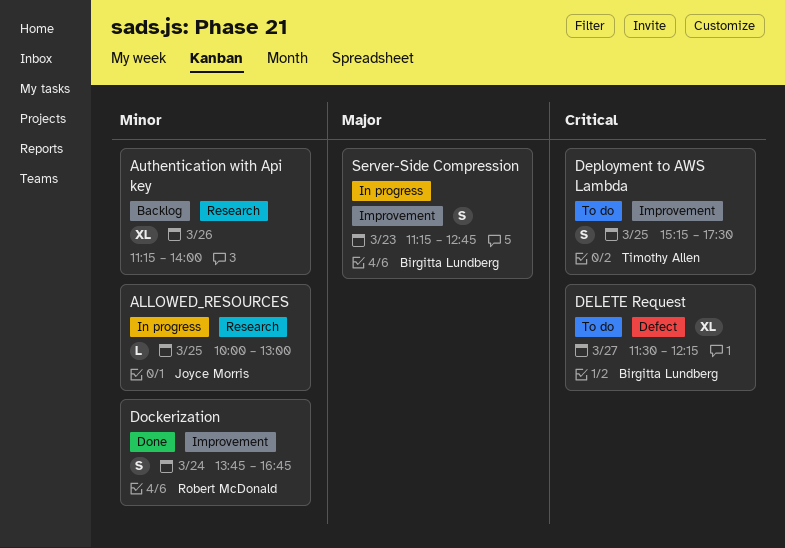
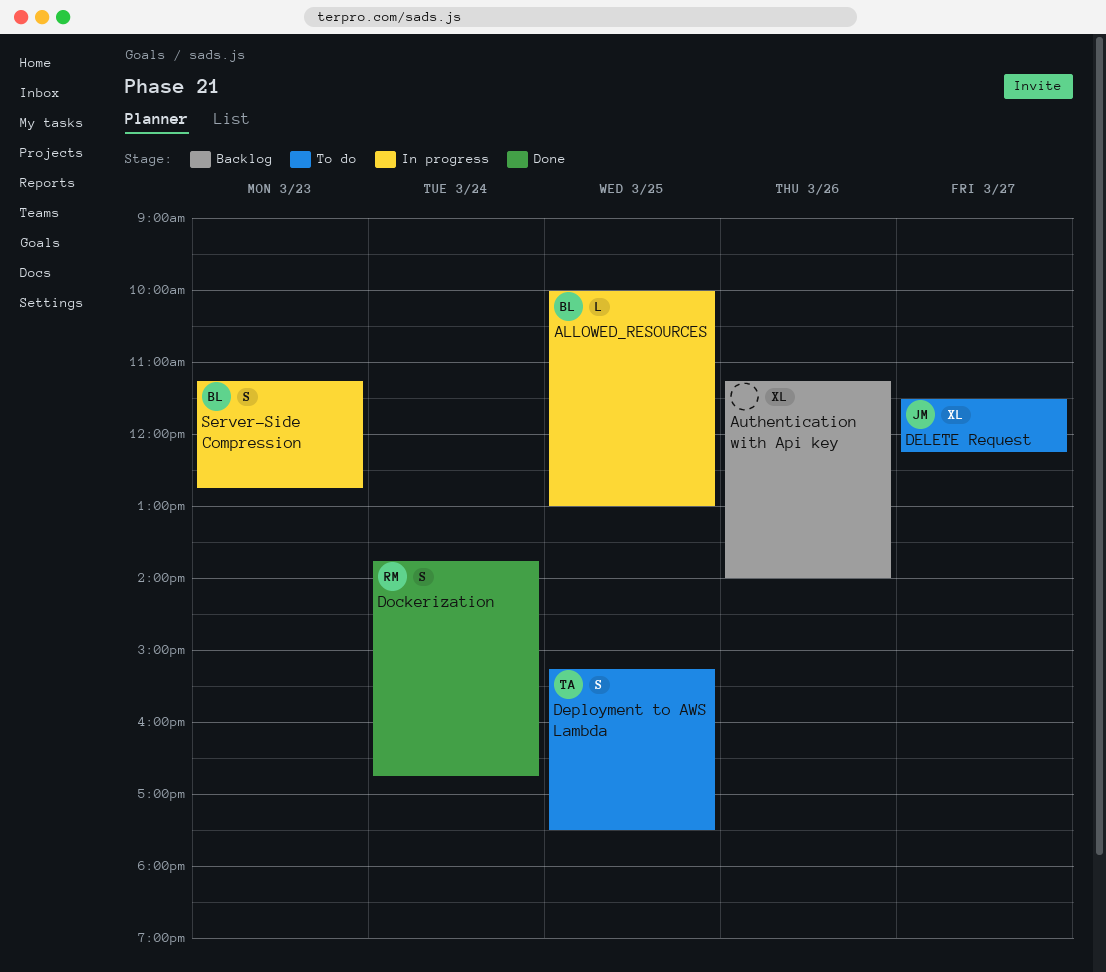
ALLOWED_RESOURCES, owner: Joyce Morris -> Birgitta Lundberg
DELETE Request, owner: Birgitta Lundberg -> Joyce Morris

